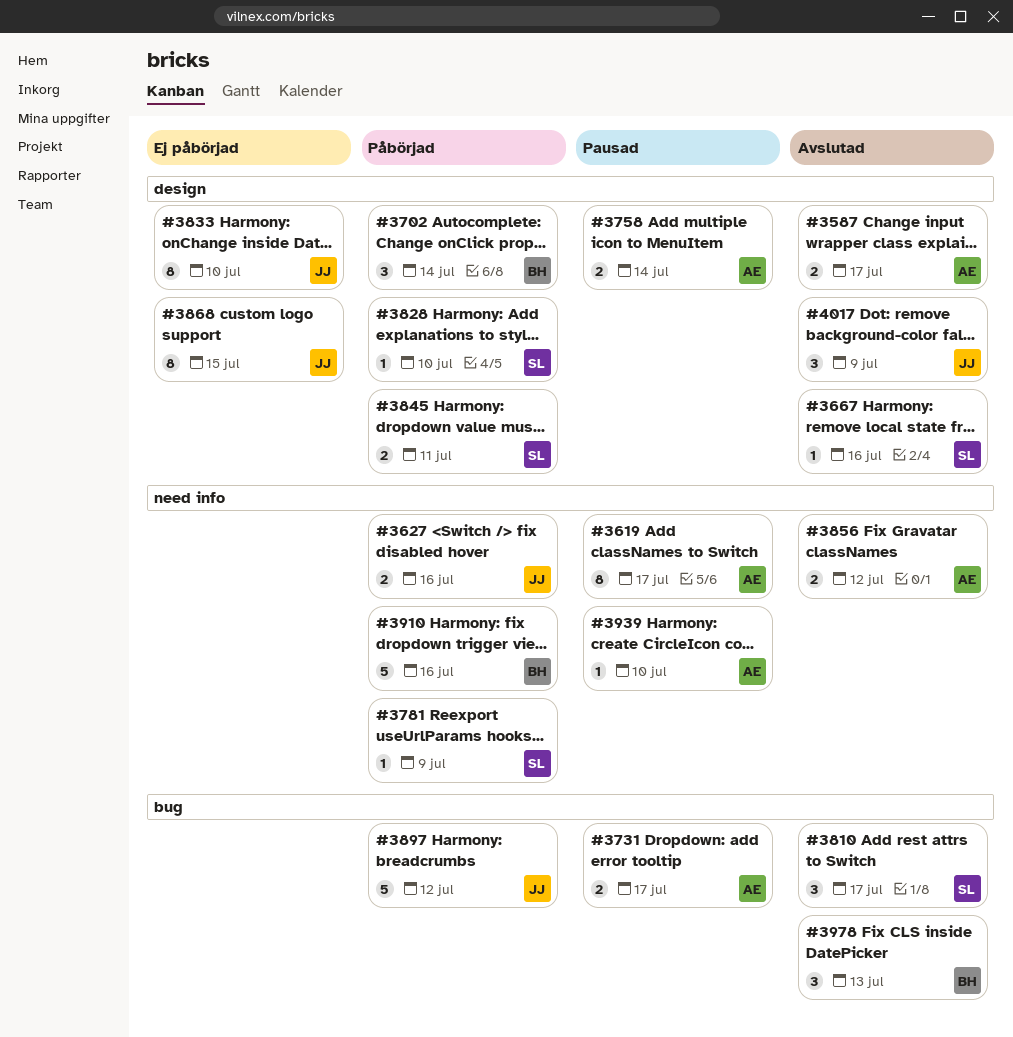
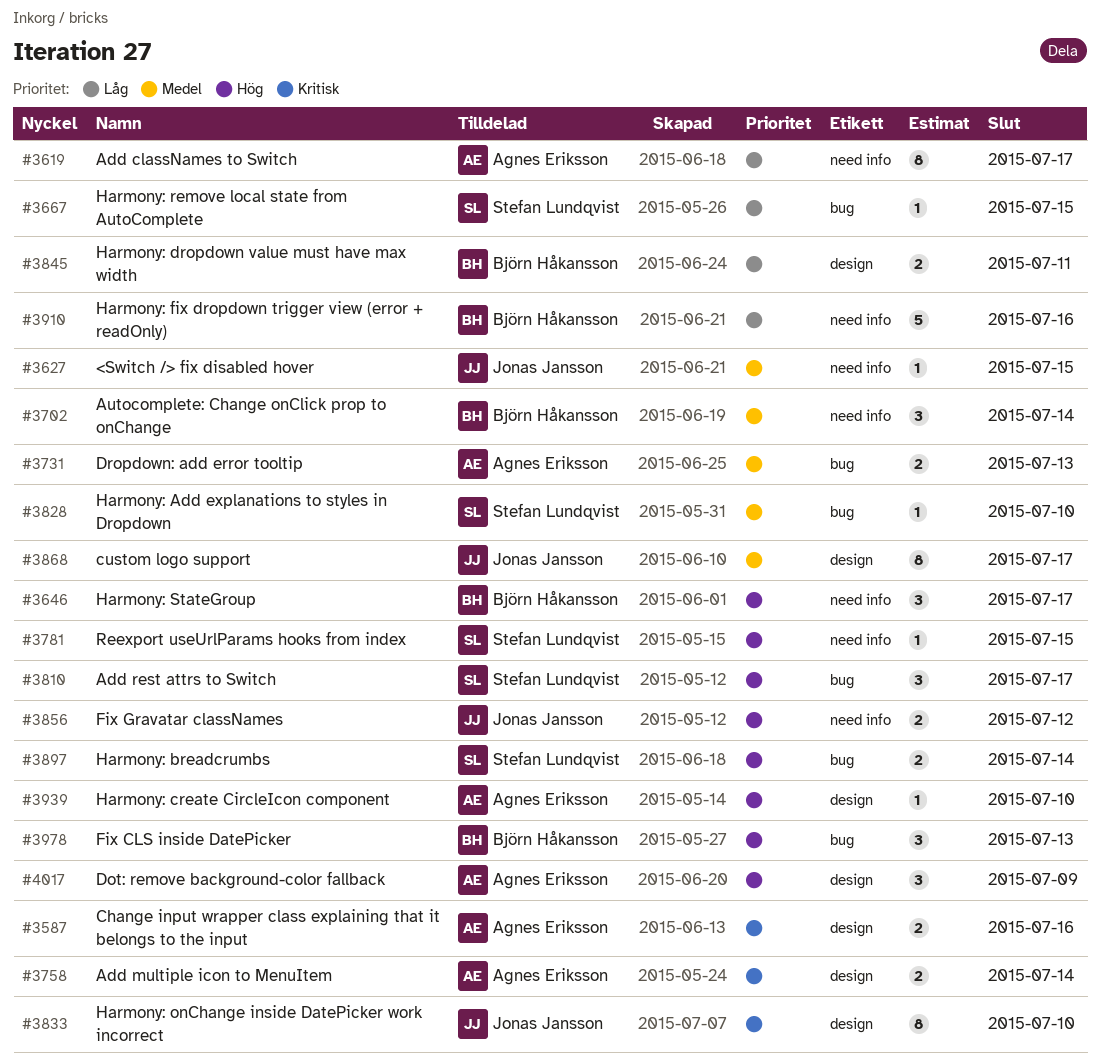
#3587, due: Jul 17 -> Jul 16
#3627, estimate: 2 -> 1
#3627, due: Jul 16 -> Jul 15
#3646: none -> present
#3667, label: design -> bug
#3667, due: Jul 16 -> Jul 15
#3702, label: design -> need info
#3731, due: Jul 17 -> Jul 13
#3781, due: Jul 9 -> Jul 15
#3828, label: design -> bug
#3845, owner: Stefan Lundqvist -> Björn Håkansson
#3856, owner: Agnes Eriksson -> Jonas Jansson
#3868, due: Jul 15 -> Jul 17
#3897, owner: Jonas Jansson -> Stefan Lundqvist
#3897, estimate: 5 -> 2
#3897, due: Jul 12 -> Jul 14
#3939, label: need info -> design
#4017, owner: Jonas Jansson -> Agnes Eriksson

